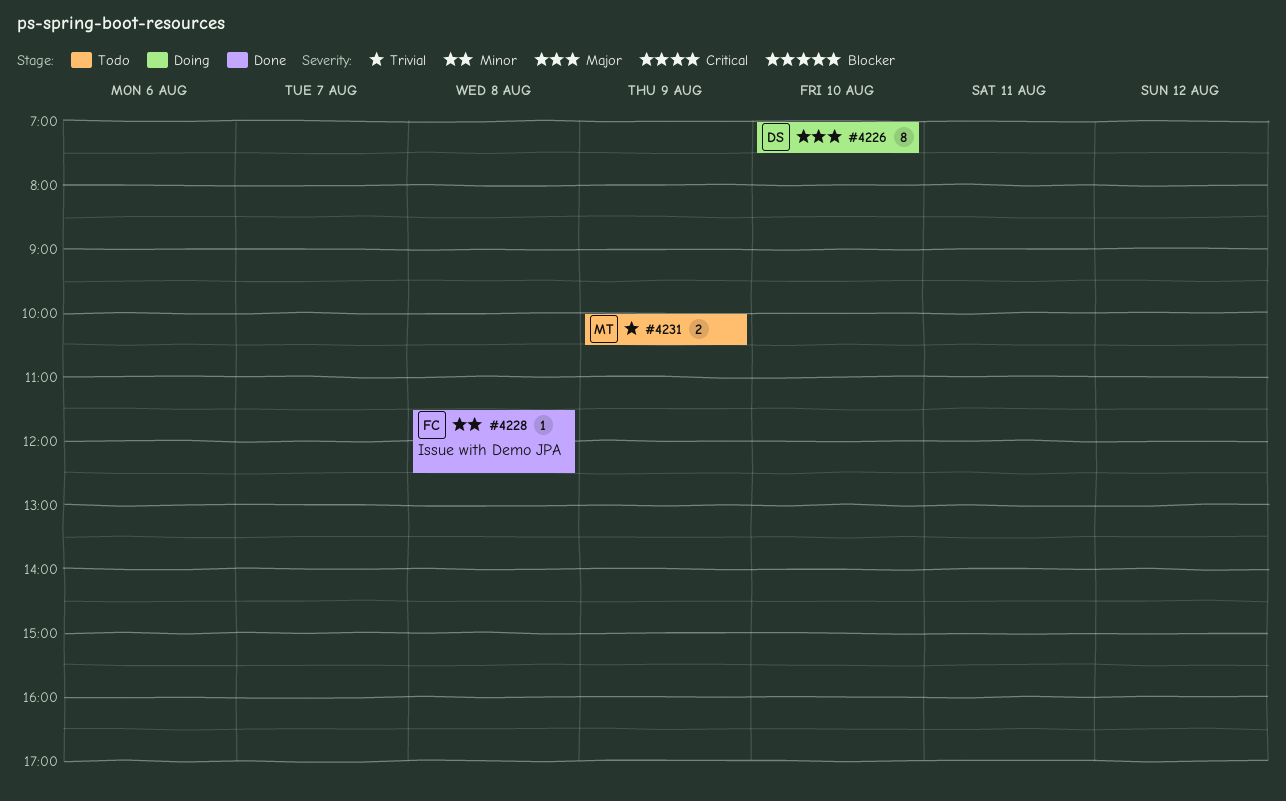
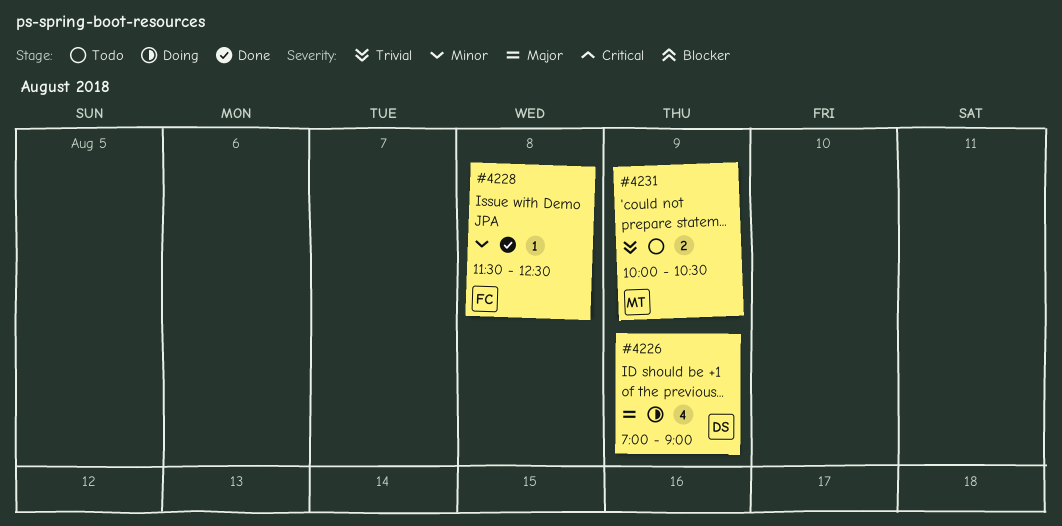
#4226, estimate: 8 -> 4
#4226, day: Aug 10 -> Aug 9
#4226, ends: 07:30 -> 09:00

